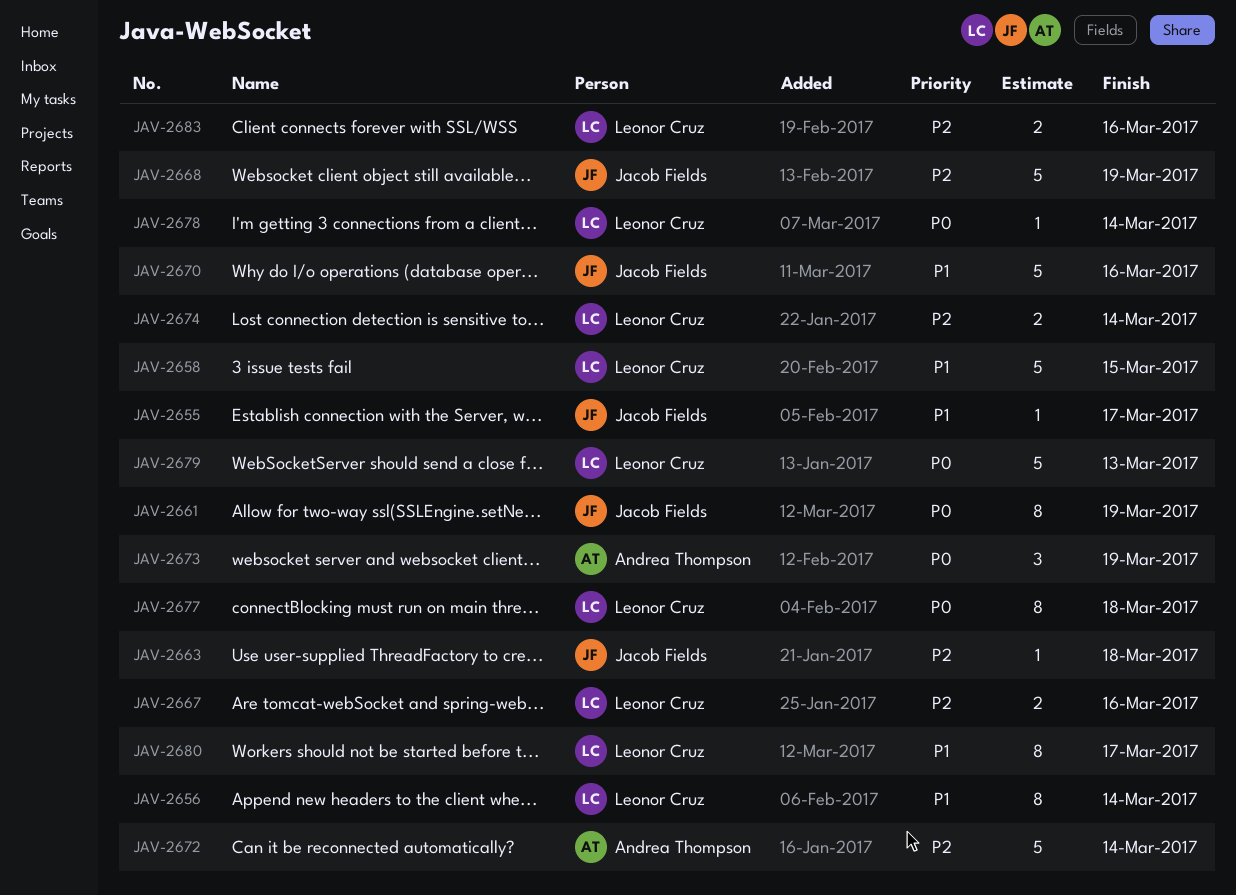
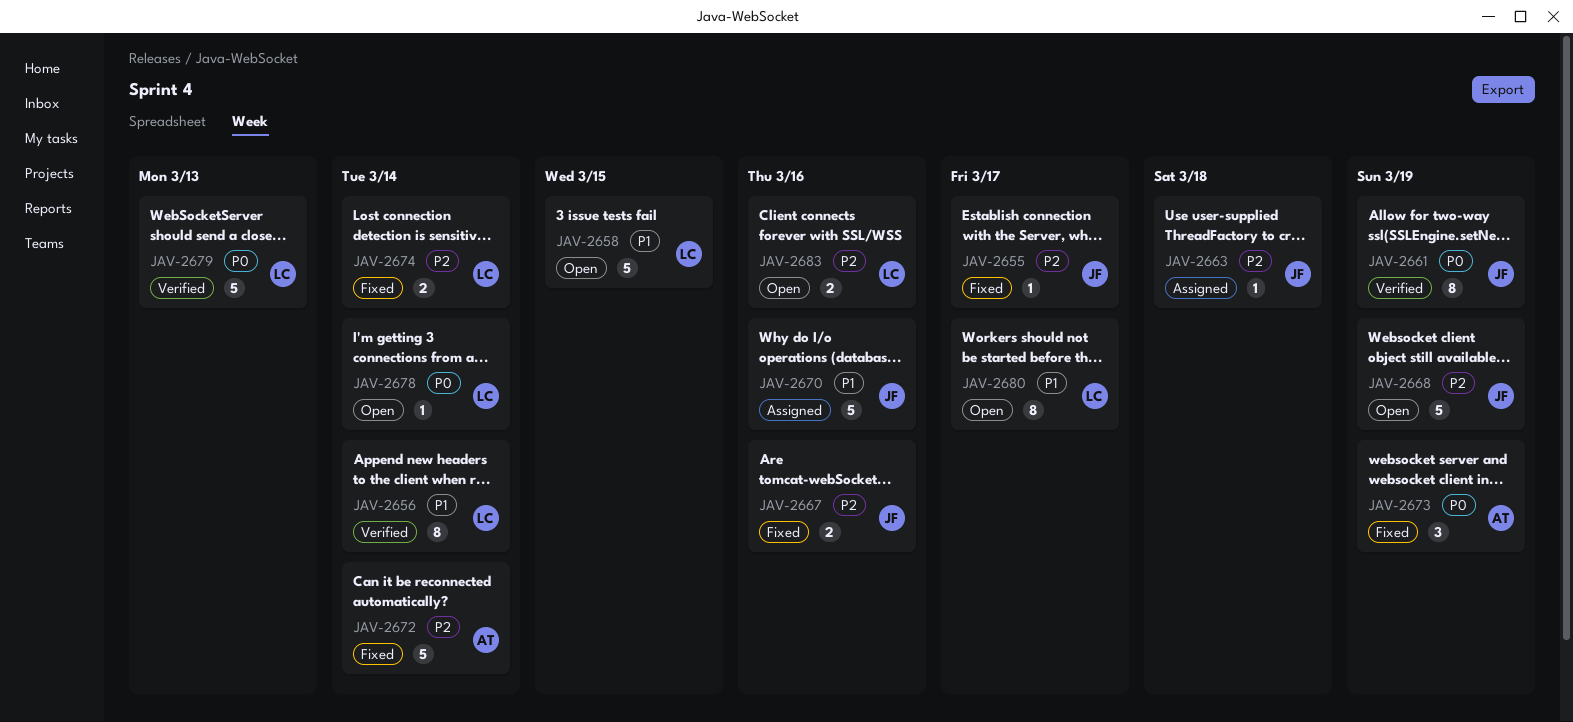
JAV-2655, priority: P1 -> P2
JAV-2667, owner: Leonor Cruz -> Jacob Fields
JAV-2677: present -> none

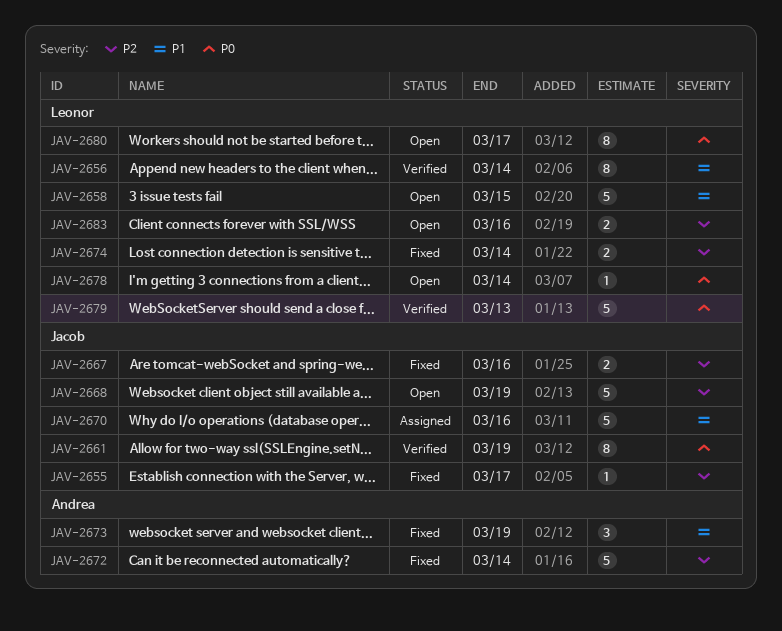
JAV-2663: present -> none
JAV-2673, priority: P0 -> P1
JAV-2680, priority: P1 -> P0

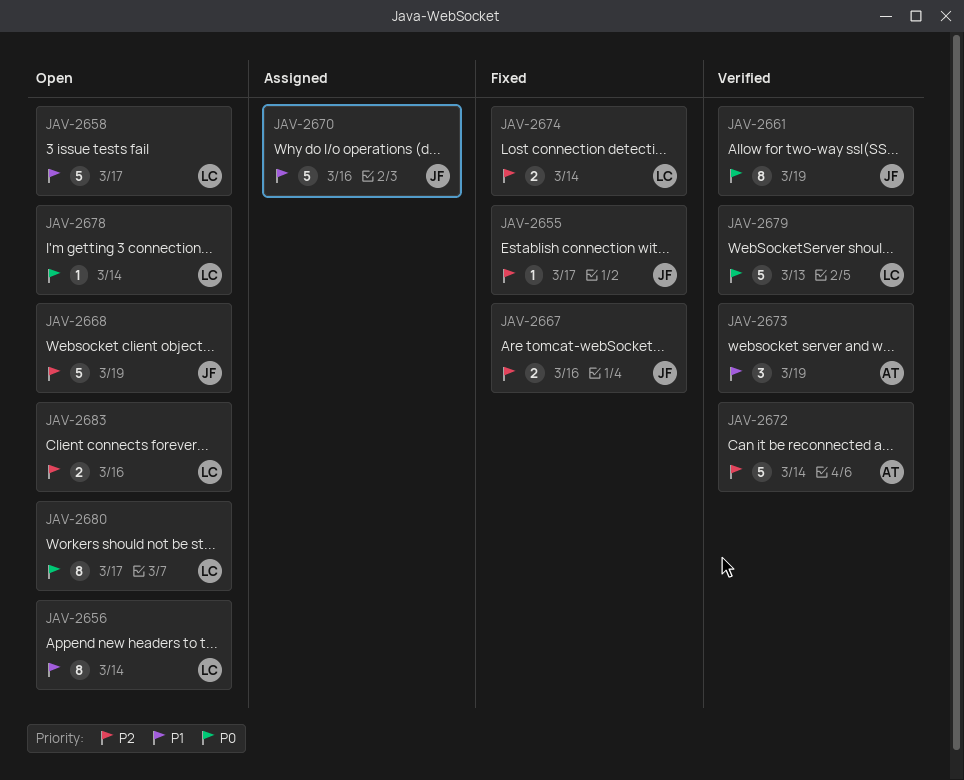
JAV-2656, status: Verified -> Open
JAV-2658, due: Mar 15 -> Mar 17
JAV-2672, status: Fixed -> Verified
JAV-2673, status: Fixed -> Verified

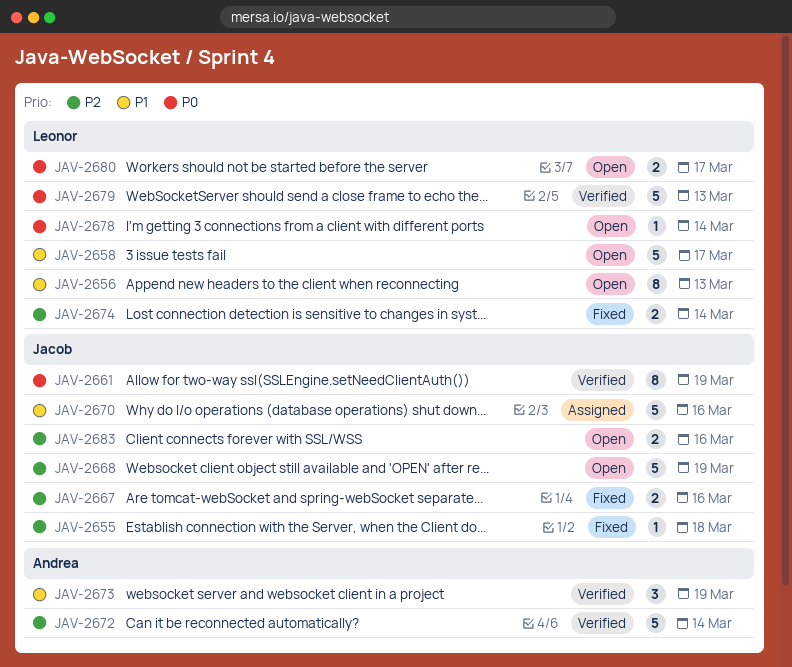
JAV-2655, due: Mar 17 -> Mar 18
JAV-2656, due: Mar 14 -> Mar 13
JAV-2680, estimate: 8 -> 2
JAV-2683, owner: Leonor -> Jacob

